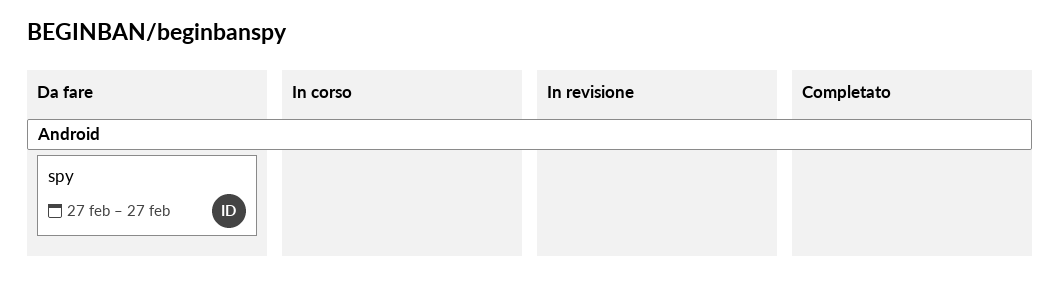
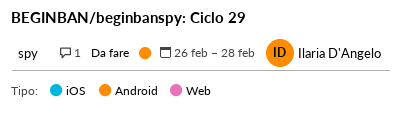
spy, start: Feb 27 -> Feb 26
spy, due: Feb 27 -> Feb 28

